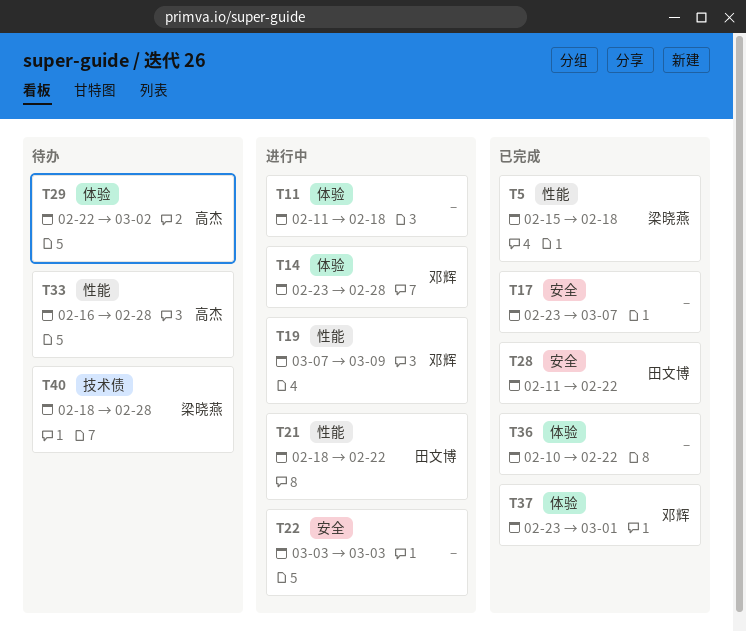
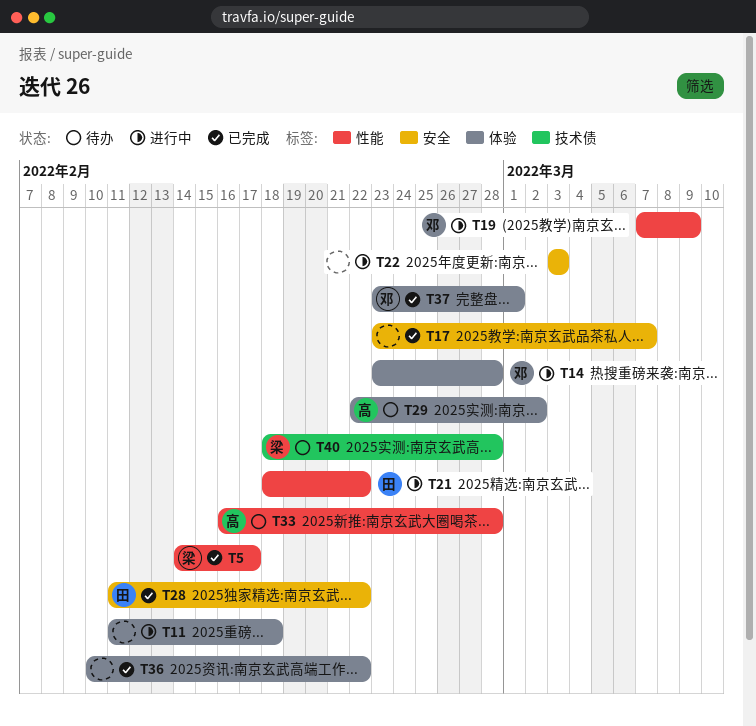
T5, start: Feb 15 -> Feb 14
T5, due: Feb 18 -> Feb 17

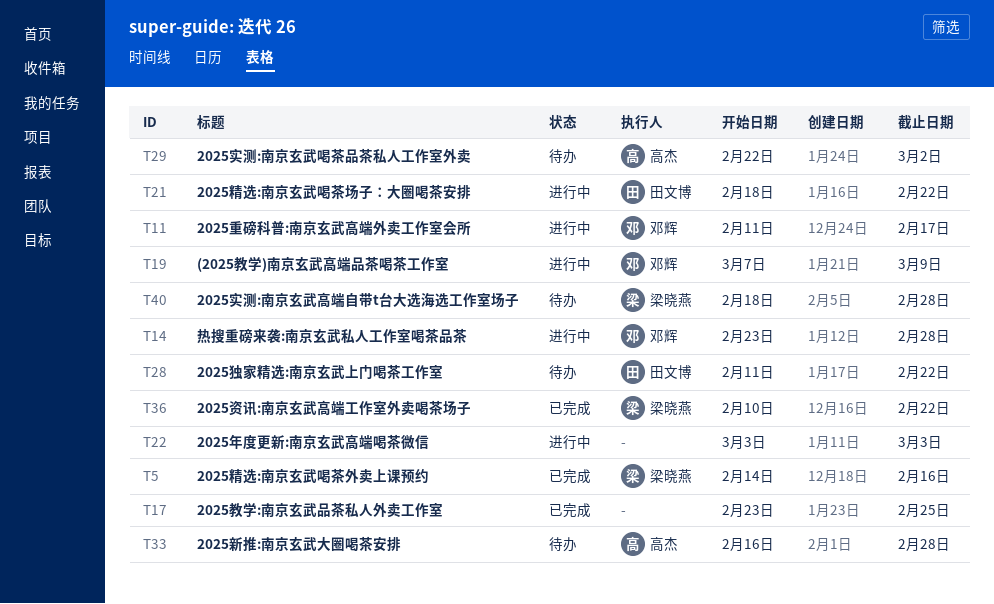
T5, due: Feb 17 -> Feb 16
T11, owner: none -> 邓辉
T11, due: Feb 18 -> Feb 17
T17, due: Mar 7 -> Feb 25
T28, status: 已完成 -> 待办
T36, owner: none -> 梁晓燕
T37: present -> none

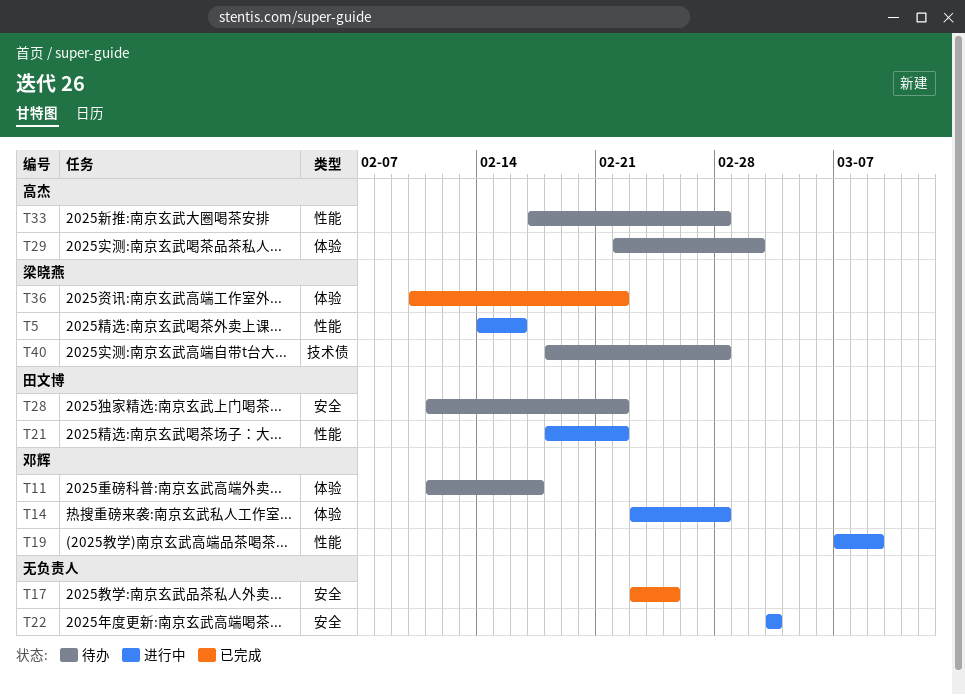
T5, status: 已完成 -> 进行中
T11, status: 进行中 -> 待办
T33, start: Feb 16 -> Feb 17

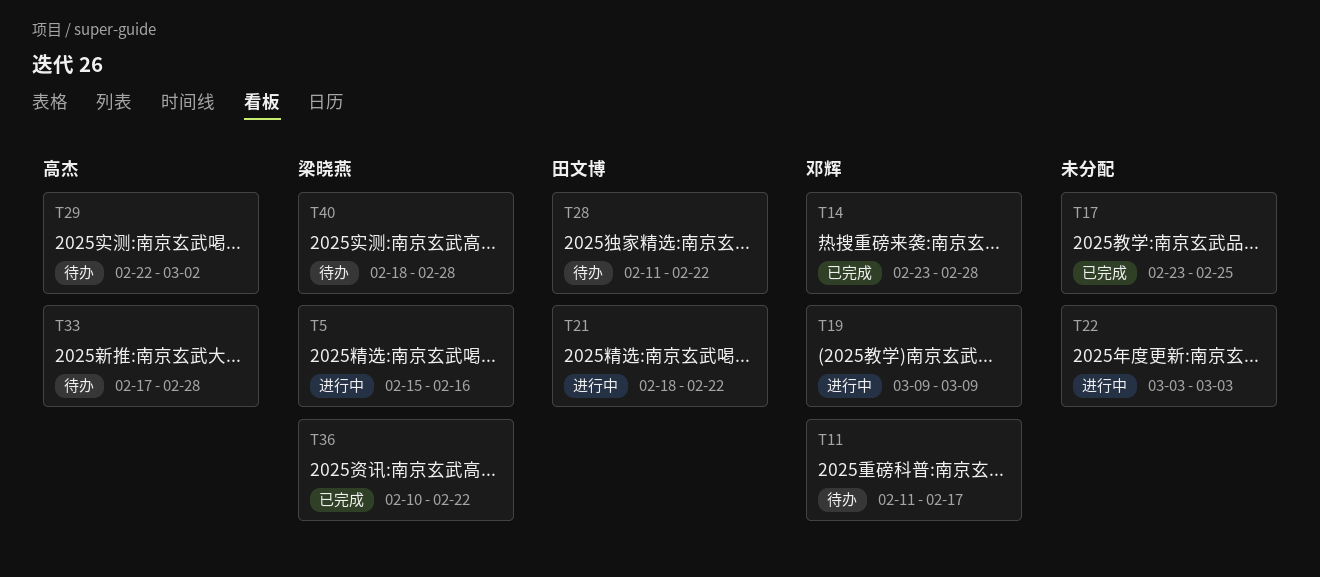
T5, start: Feb 14 -> Feb 15
T14, status: 进行中 -> 已完成
T19, start: Mar 7 -> Mar 9

